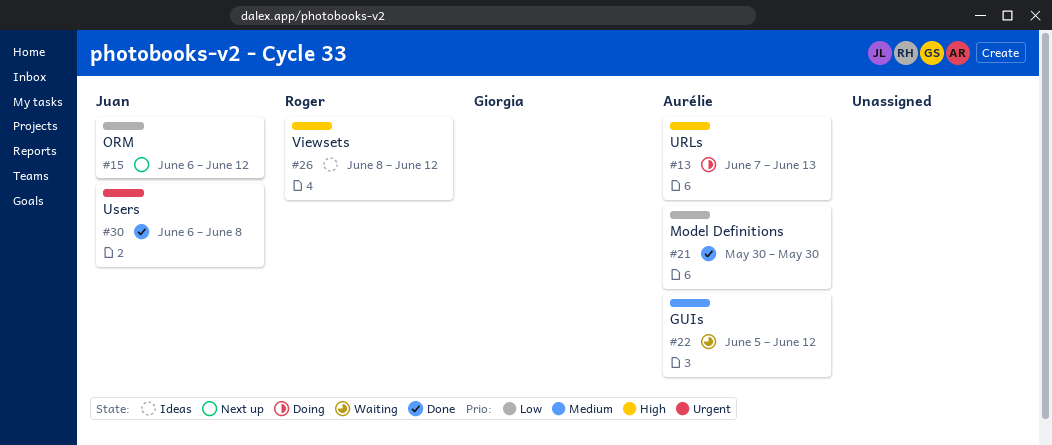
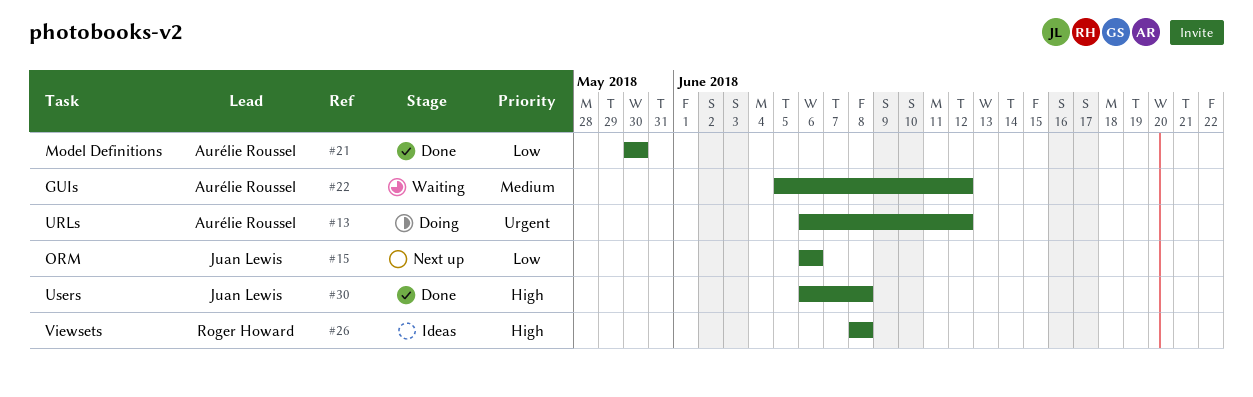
#13, priority: High -> Urgent
#13, start: Jun 7 -> Jun 6
#13, due: Jun 13 -> Jun 12
#15, due: Jun 12 -> Jun 6
#26, due: Jun 12 -> Jun 8
#30, priority: Urgent -> High

